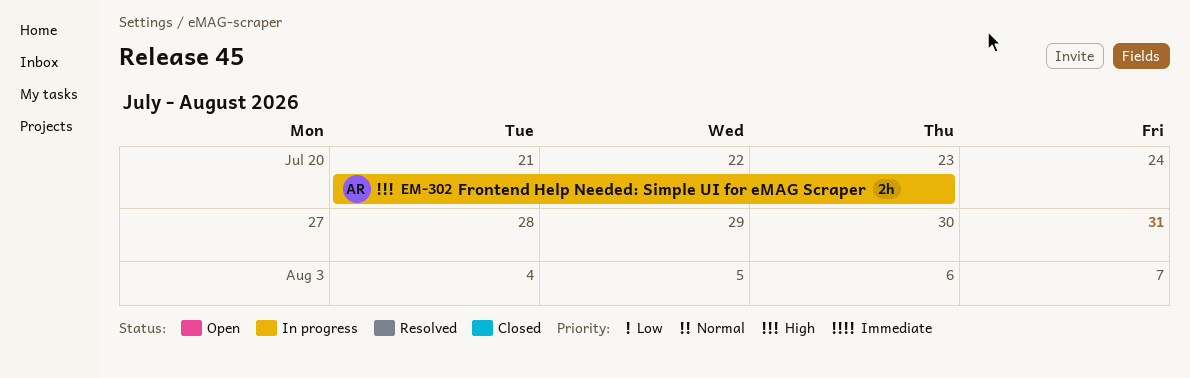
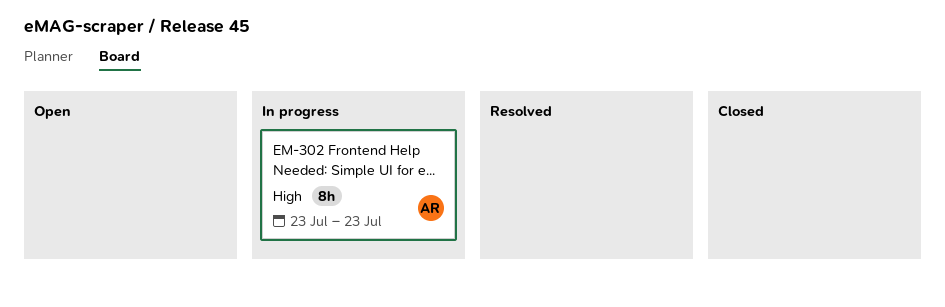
EM-302, estimate: 2h -> 8h
EM-302, start: Jul 21 -> Jul 23

